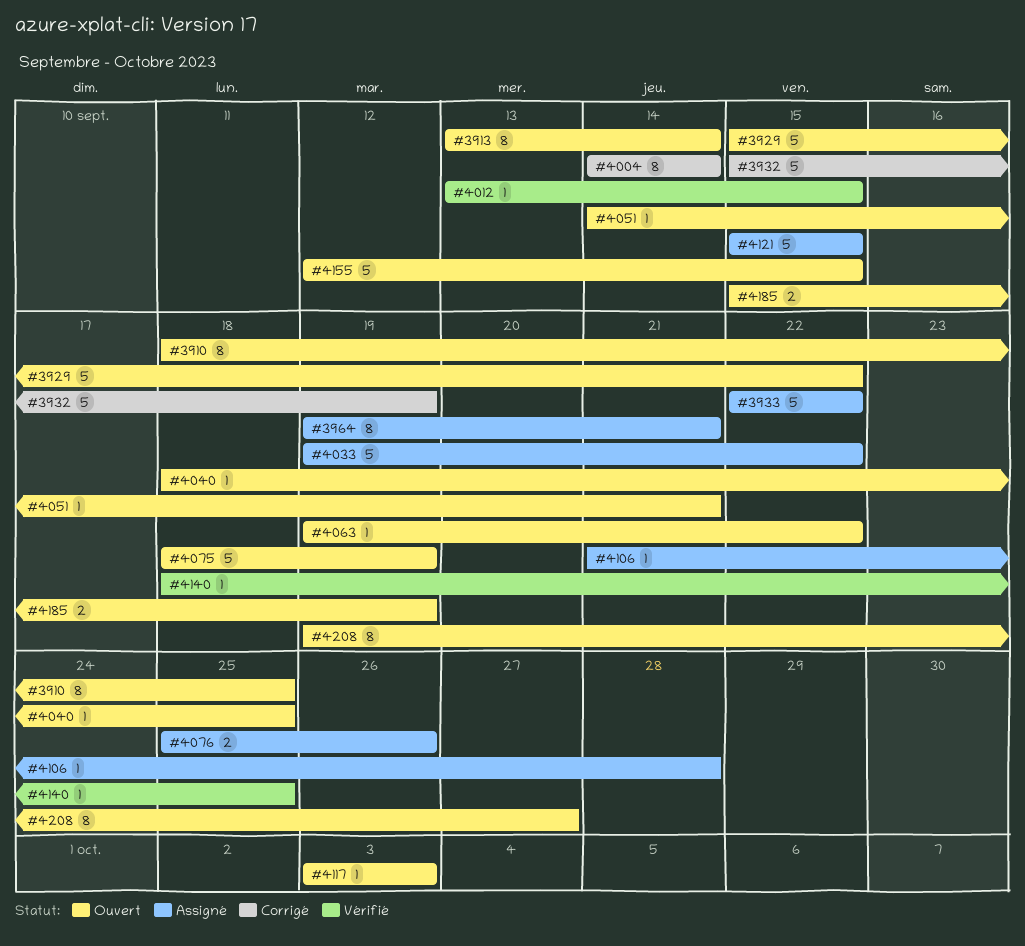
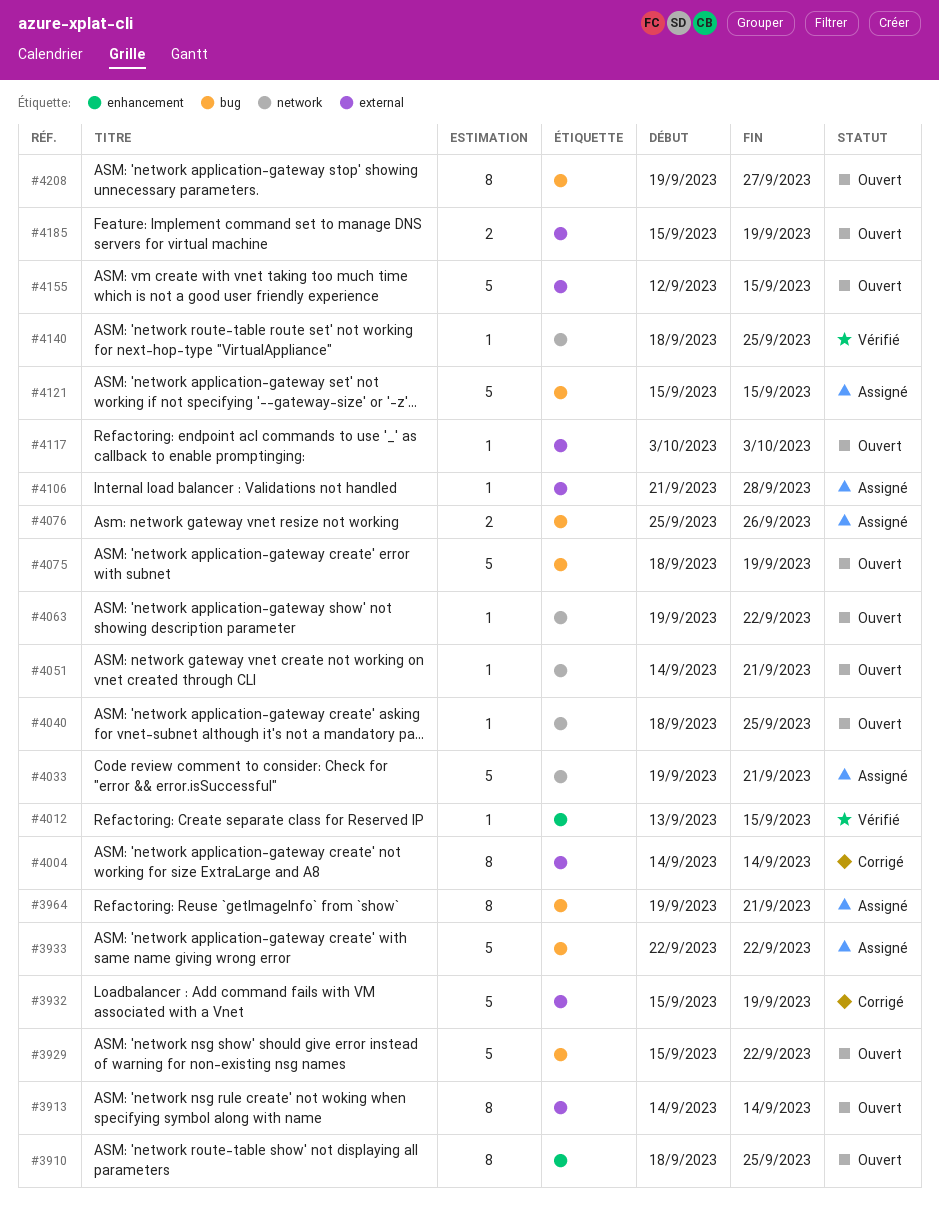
#3913, start: Sep 13 -> Sep 14
#4033, due: Sep 22 -> Sep 21

